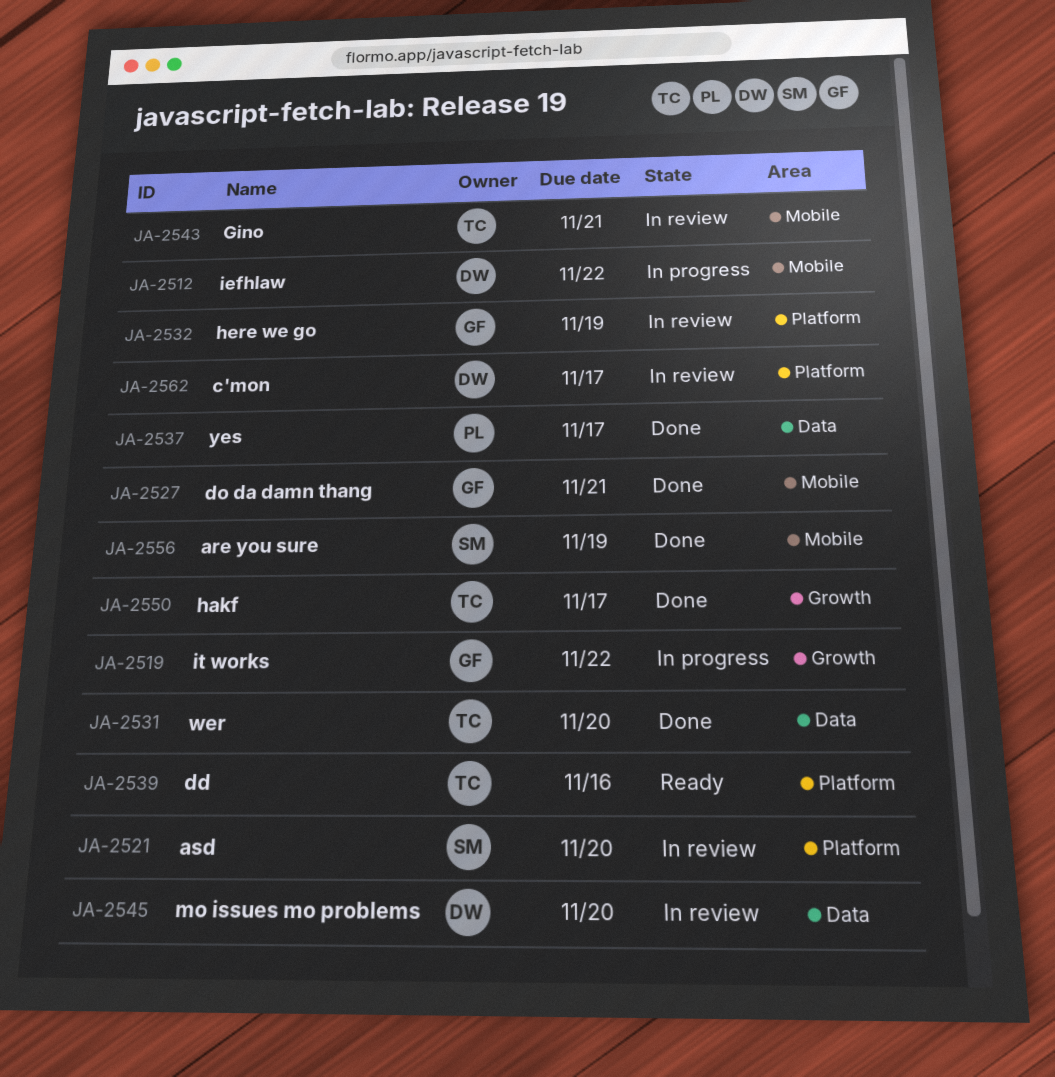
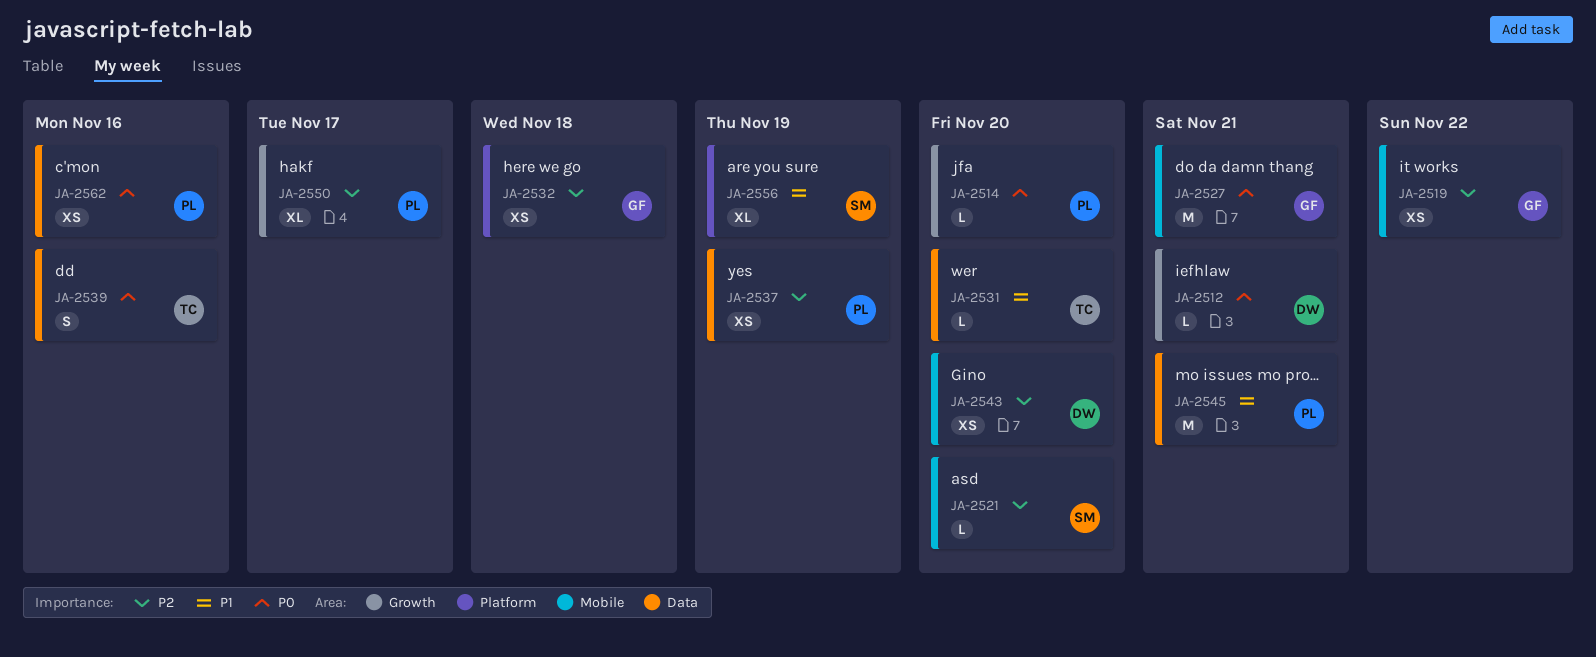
JA-2512, label: Mobile -> Growth
JA-2512, due: Nov 22 -> Nov 21
JA-2514: none -> present
JA-2519, label: Growth -> Mobile
JA-2521, label: Platform -> Mobile
JA-2532, due: Nov 19 -> Nov 18
JA-2537, due: Nov 17 -> Nov 19
JA-2539, label: Platform -> Data
JA-2543, owner: TC -> DW
JA-2543, due: Nov 21 -> Nov 20
JA-2545, owner: DW -> PL
JA-2545, due: Nov 20 -> Nov 21
JA-2550, owner: TC -> PL
JA-2556, label: Mobile -> Platform
JA-2562, owner: DW -> PL
JA-2562, label: Platform -> Data
JA-2562, due: Nov 17 -> Nov 16

